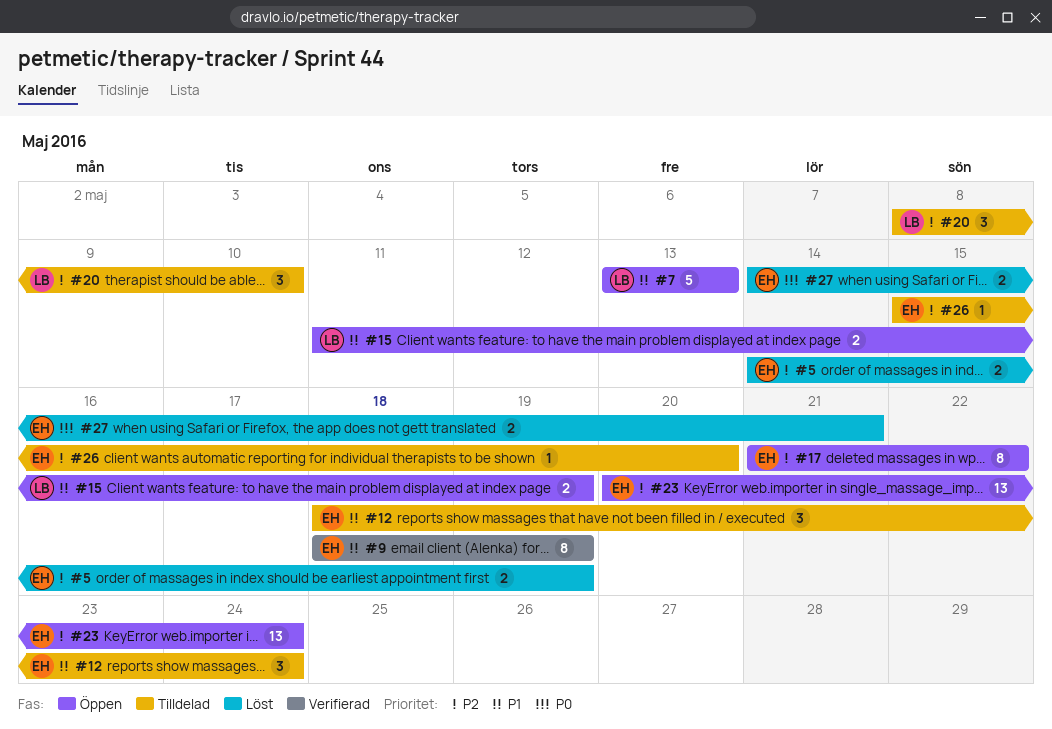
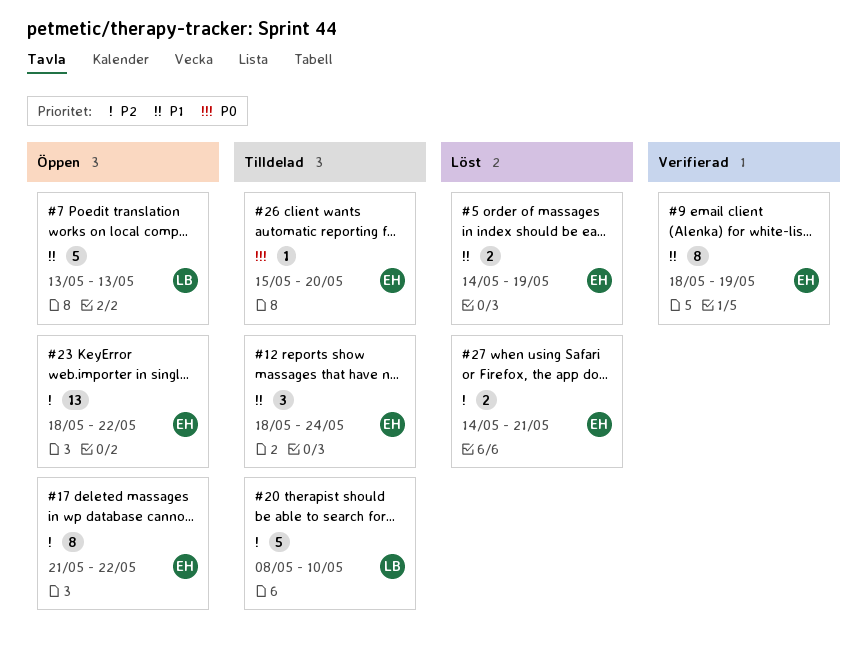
#5, priority: P2 -> P1
#15: present -> none
#20, estimate: 3 -> 5
#23, start: May 20 -> May 18
#23, due: May 24 -> May 22
#26, priority: P2 -> P0
#27, priority: P0 -> P2

